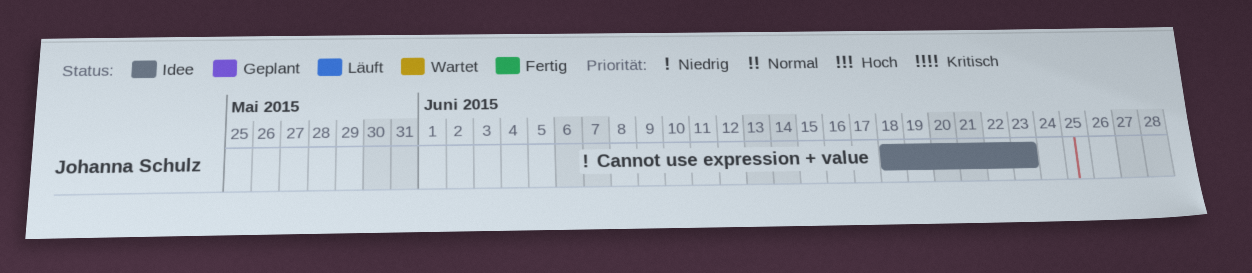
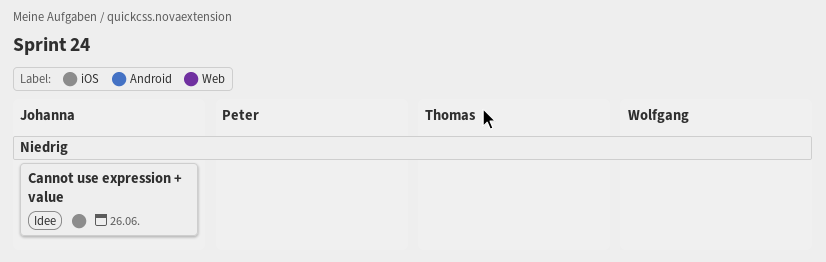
Cannot use expression + value, due: Jun 23 -> Jun 26

